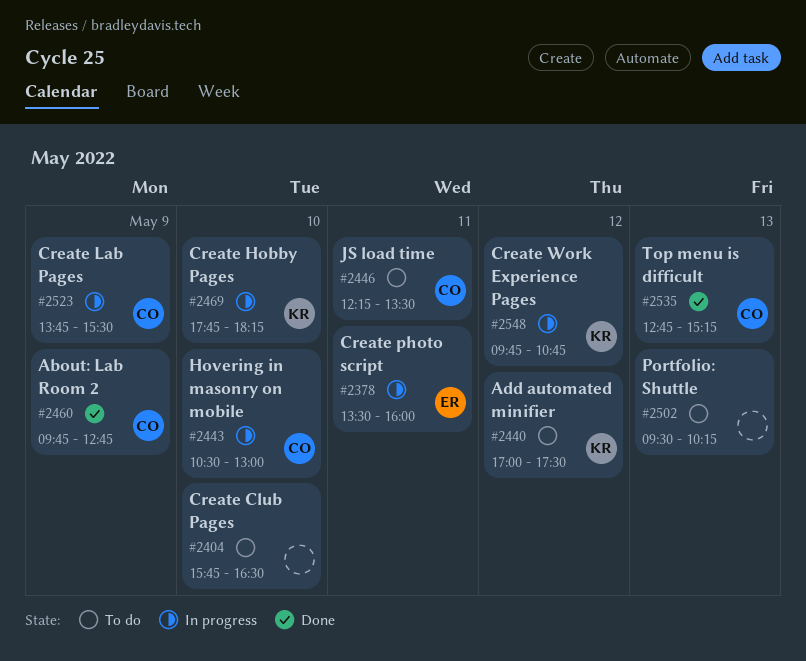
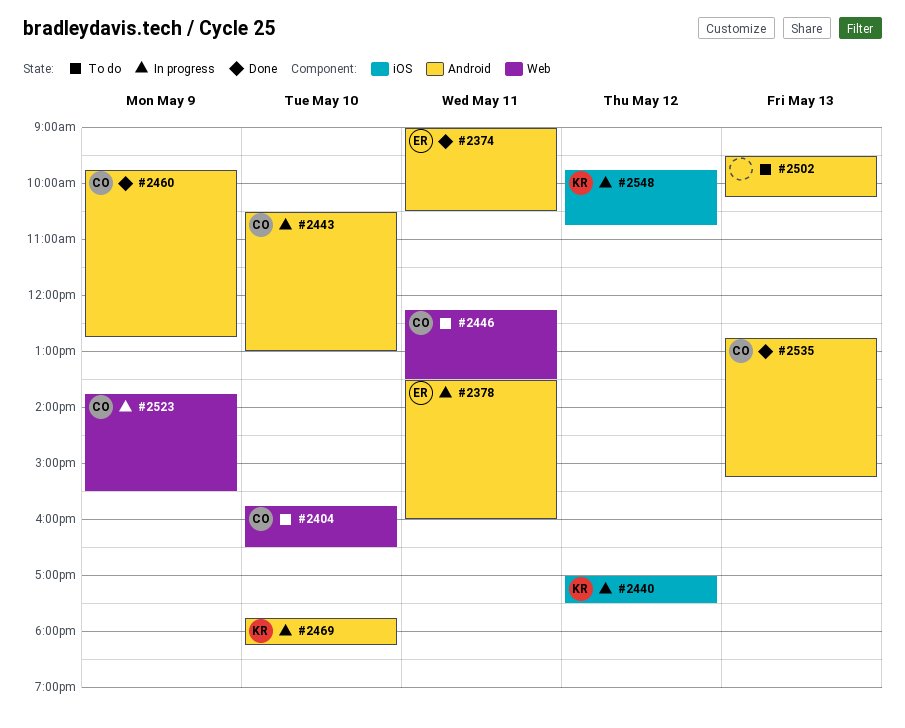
#2374: none -> present
#2404, owner: none -> CO
#2440, status: To do -> In progress

